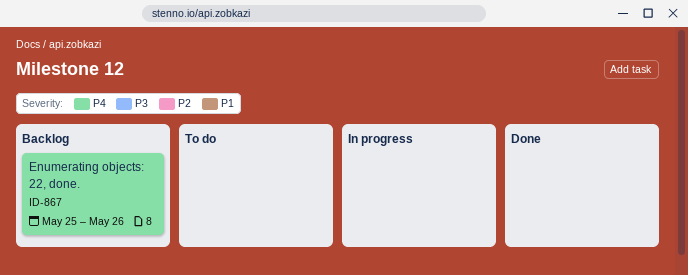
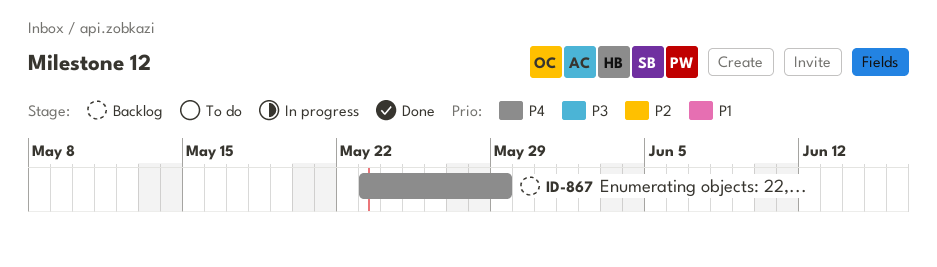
ID-867, start: May 25 -> May 23
ID-867, due: May 26 -> May 29

